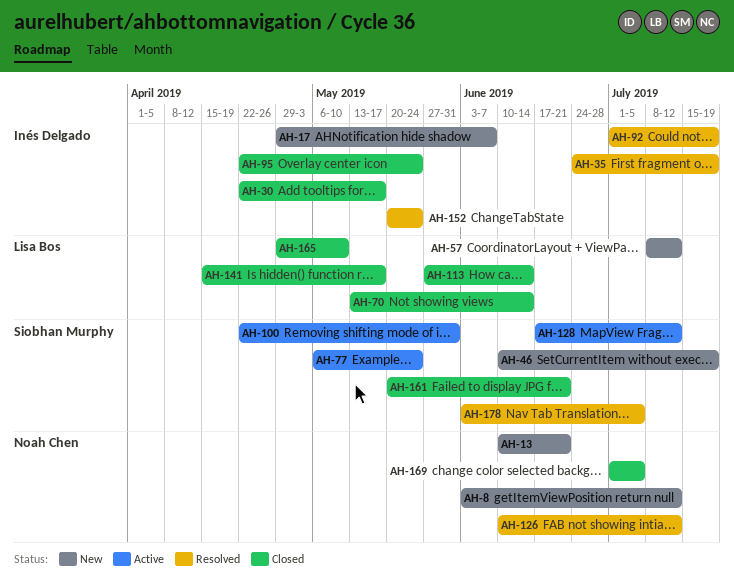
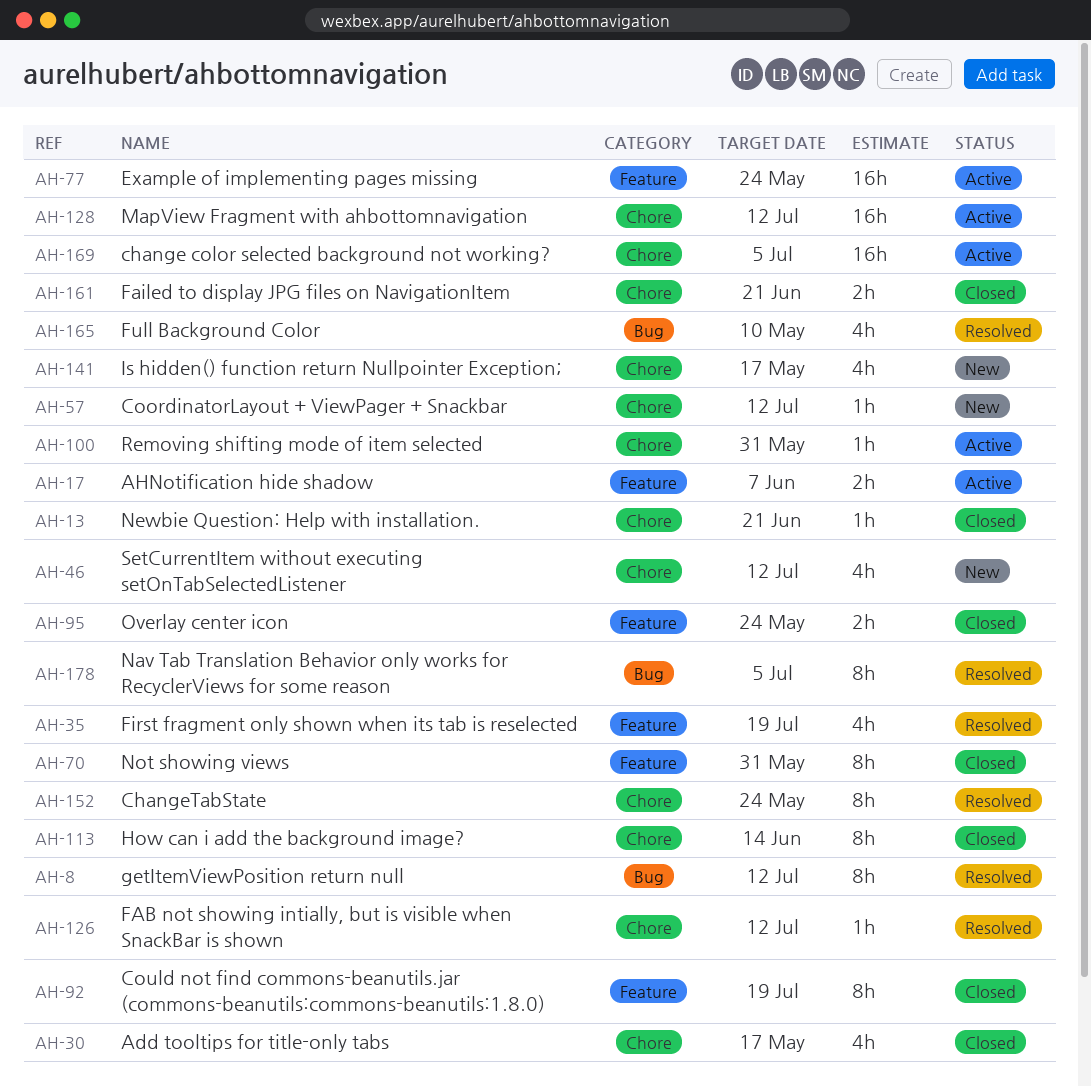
AH-8, status: New -> Resolved
AH-13, status: New -> Closed
AH-17, status: New -> Active
AH-46, due: Jul 19 -> Jul 12
AH-70, due: Jun 14 -> May 31
AH-92, status: Resolved -> Closed
AH-141, status: Closed -> New
AH-165, status: Closed -> Resolved
AH-169, status: Closed -> Active

